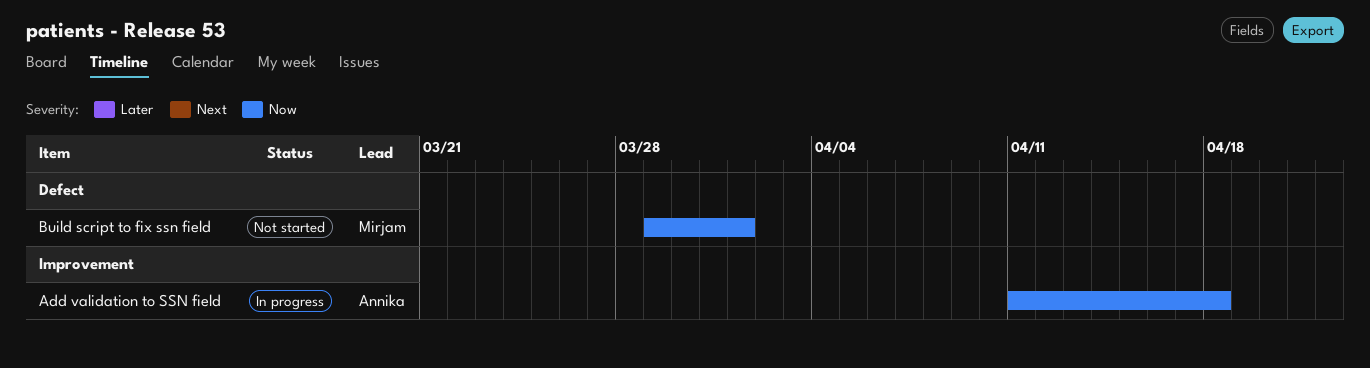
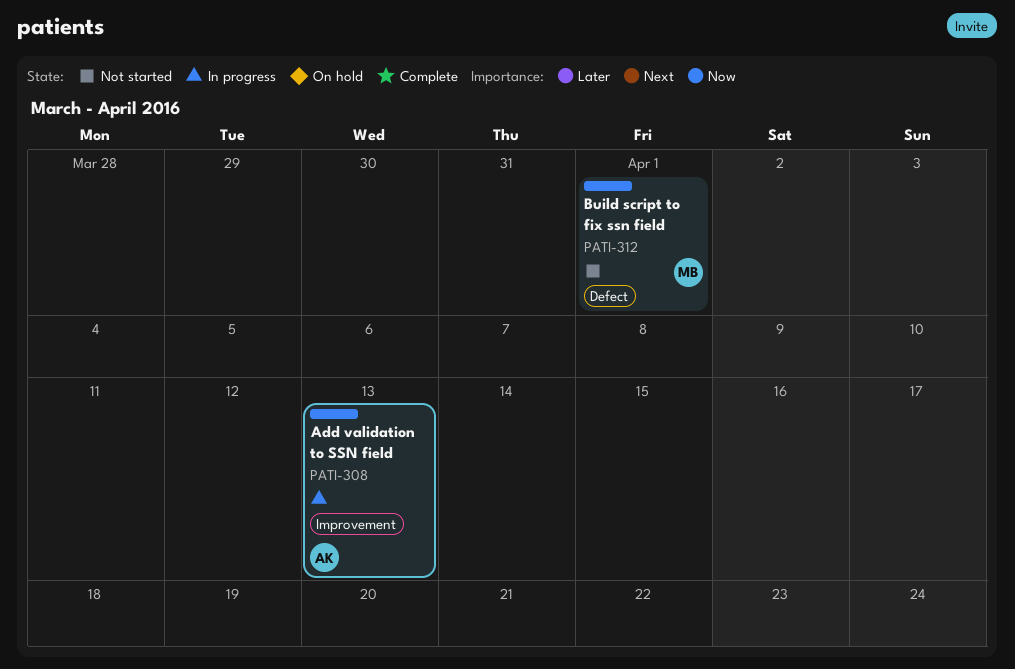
Add validation to SSN field, due: Apr 18 -> Apr 13

